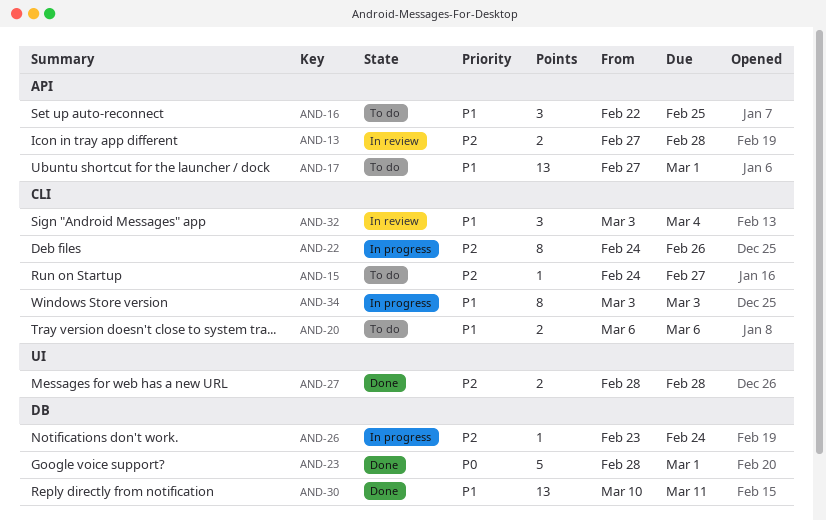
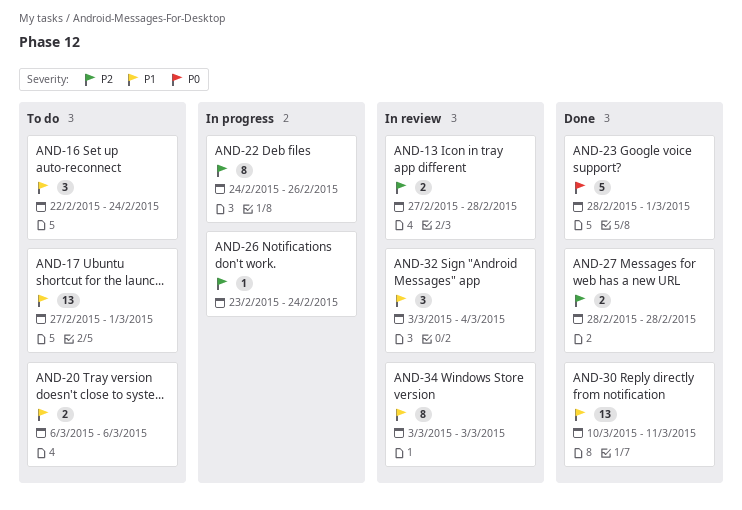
AND-15: present -> none
AND-16, due: Feb 25 -> Feb 24
AND-34, status: In progress -> In review

